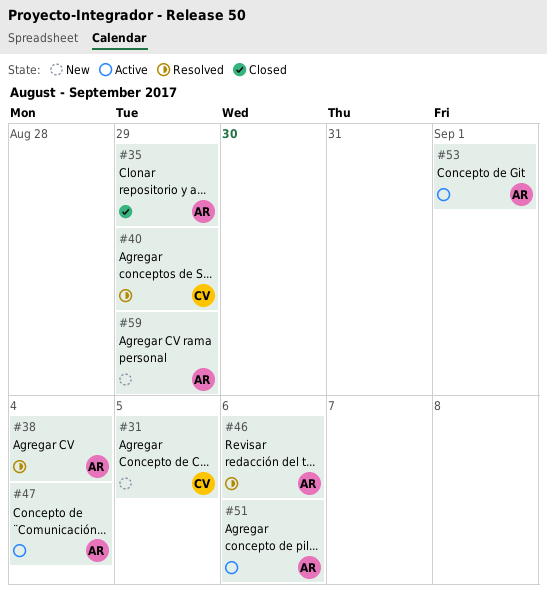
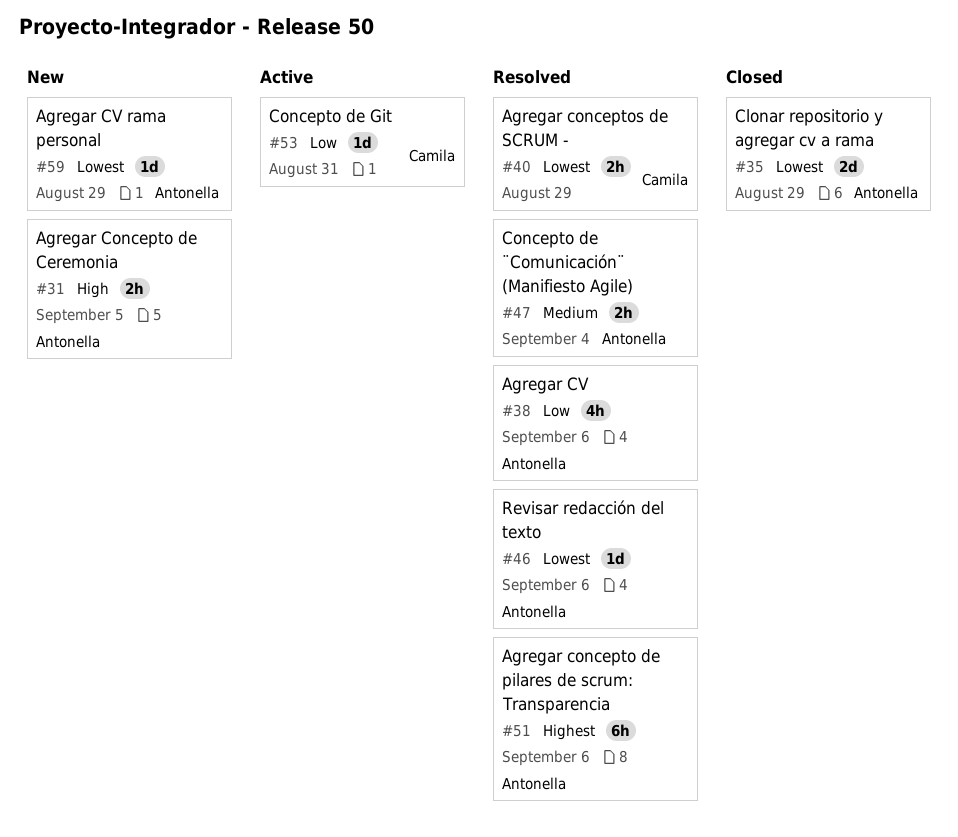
#31, owner: Camila -> Antonella
#38, due: Sep 4 -> Sep 6
#47, status: Active -> Resolved
#51, status: Active -> Resolved
#53, owner: Antonella -> Camila
#53, due: Sep 1 -> Aug 31

